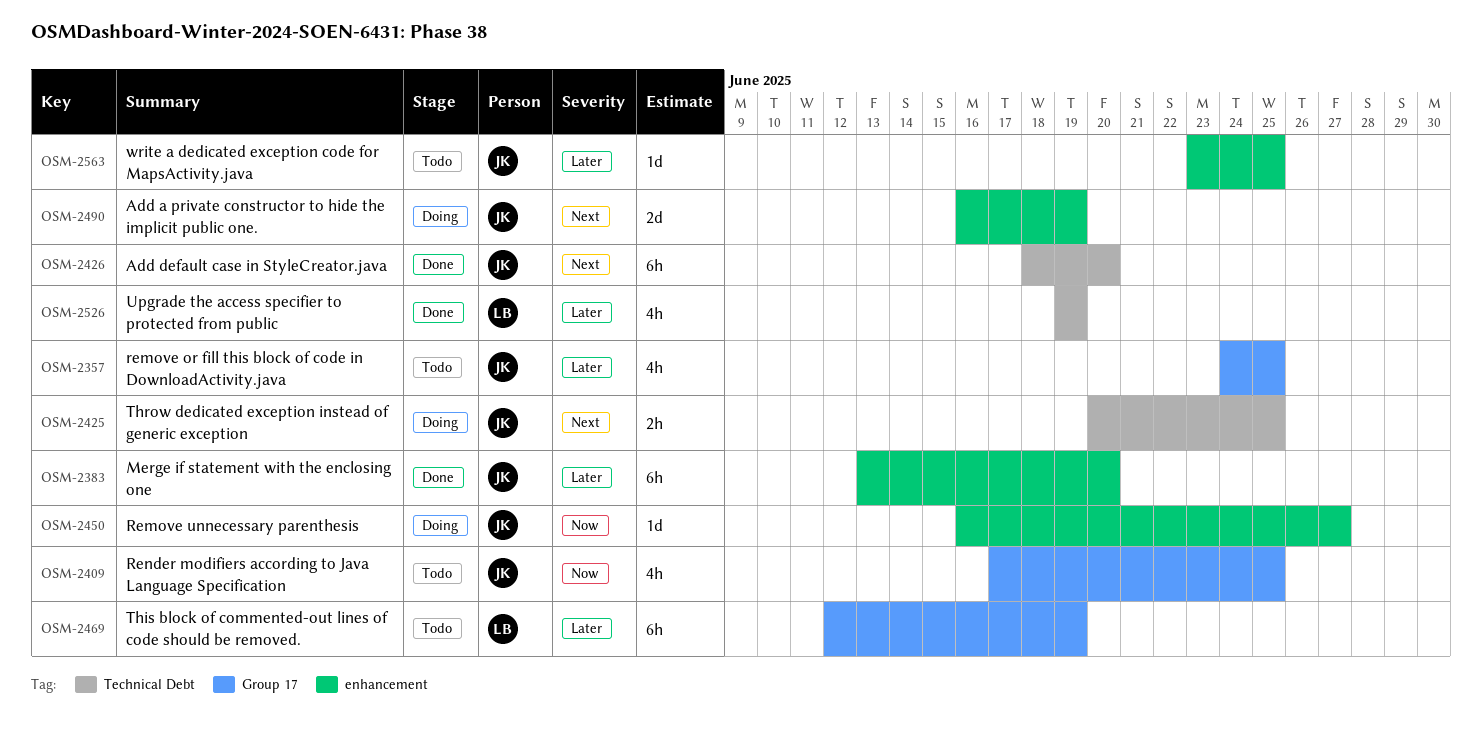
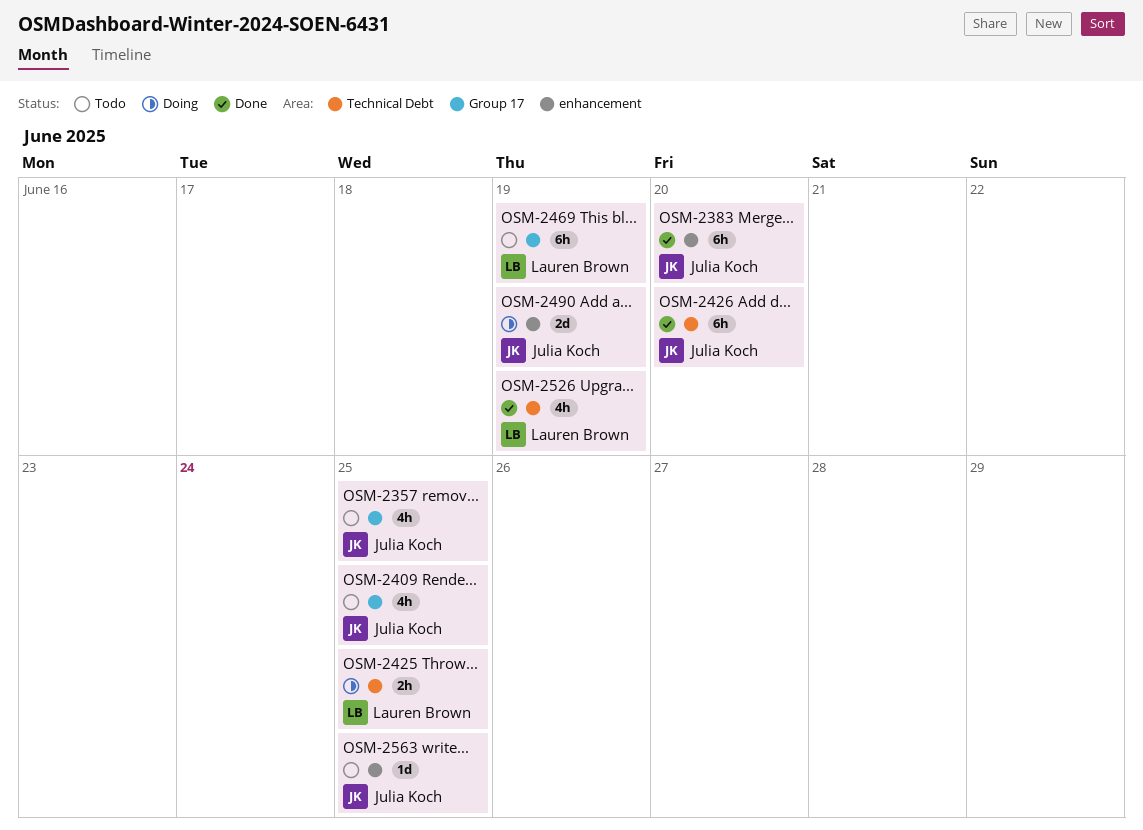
OSM-2425, owner: Julia Koch -> Lauren Brown
OSM-2450: present -> none

